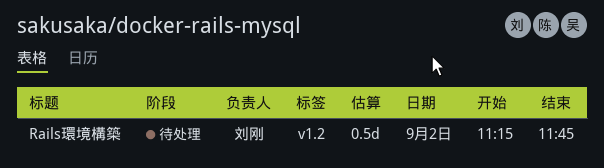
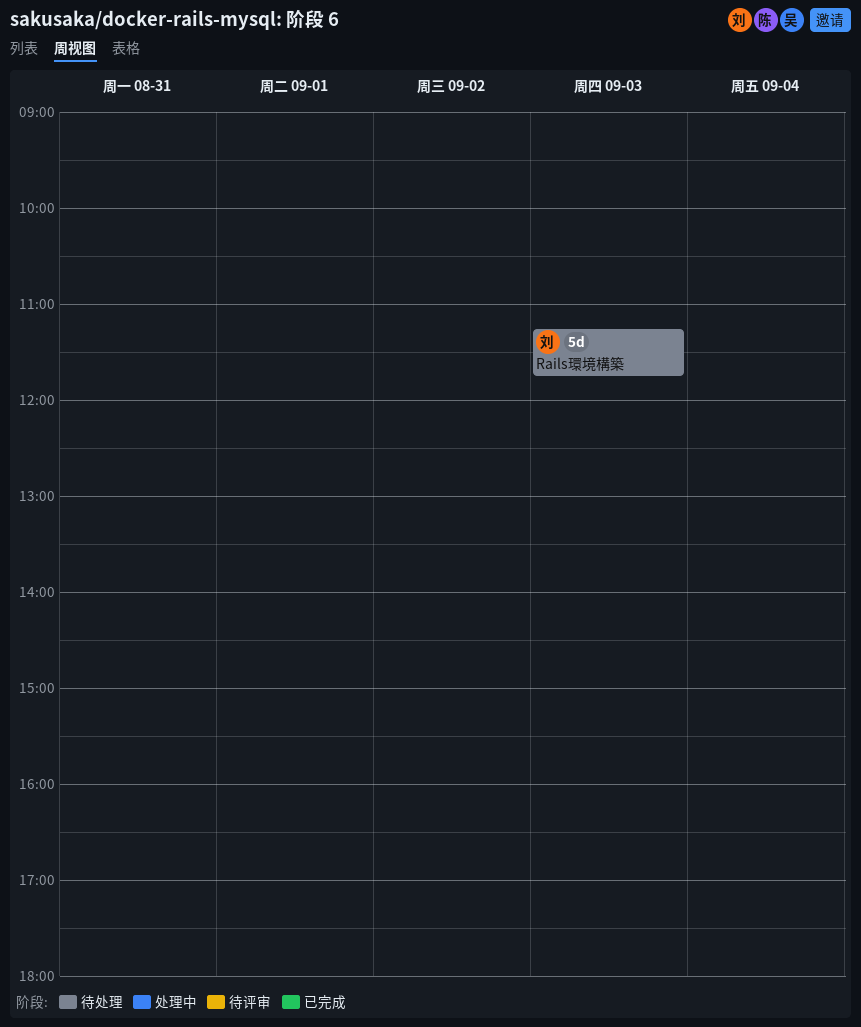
Rails環境構築, estimate: 0.5d -> 5d
Rails環境構築, day: Sep 2 -> Sep 3

